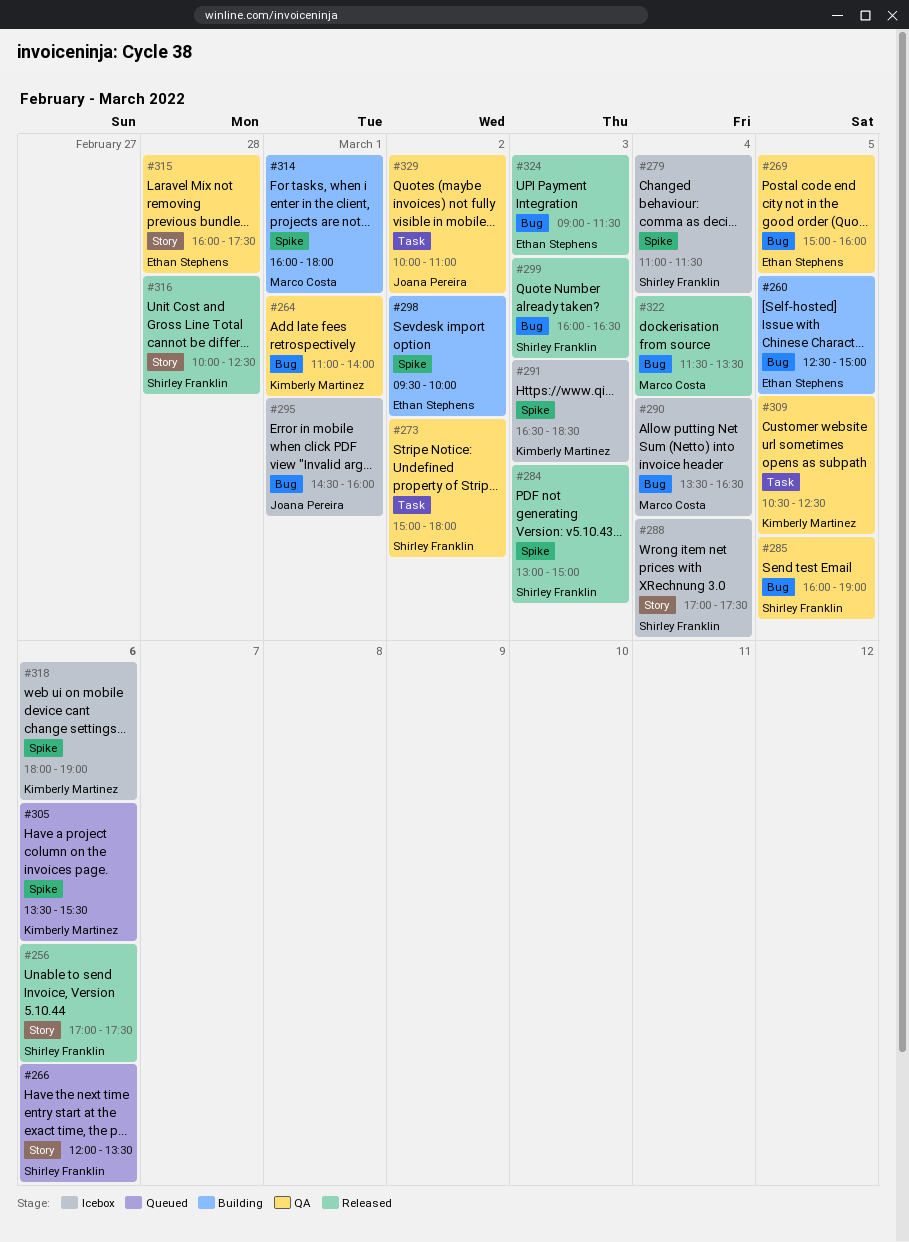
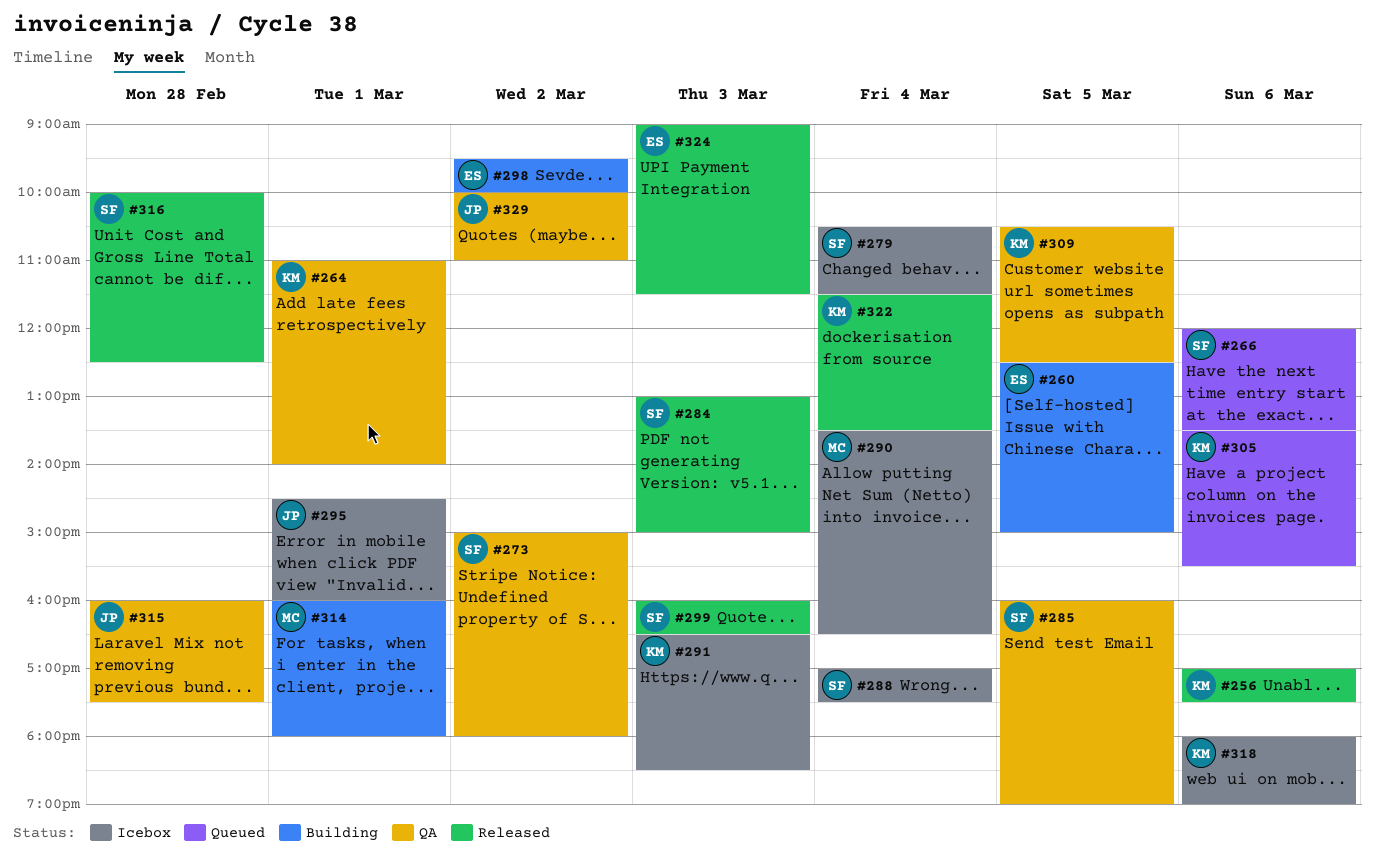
#256, owner: Shirley Franklin -> Kimberly Martinez
#269: present -> none
#279, begins: 11:00 -> 10:30
#315, owner: Ethan Stephens -> Joana Pereira
#322, owner: Marco Costa -> Kimberly Martinez

